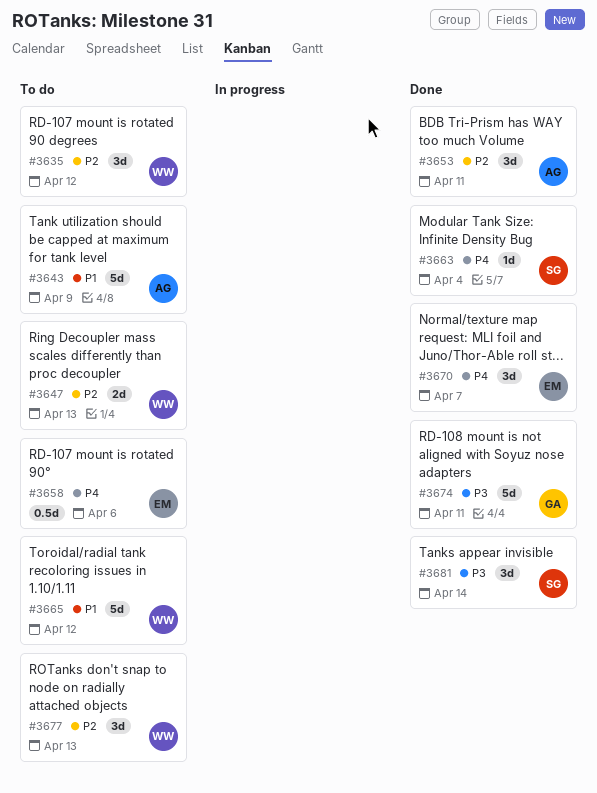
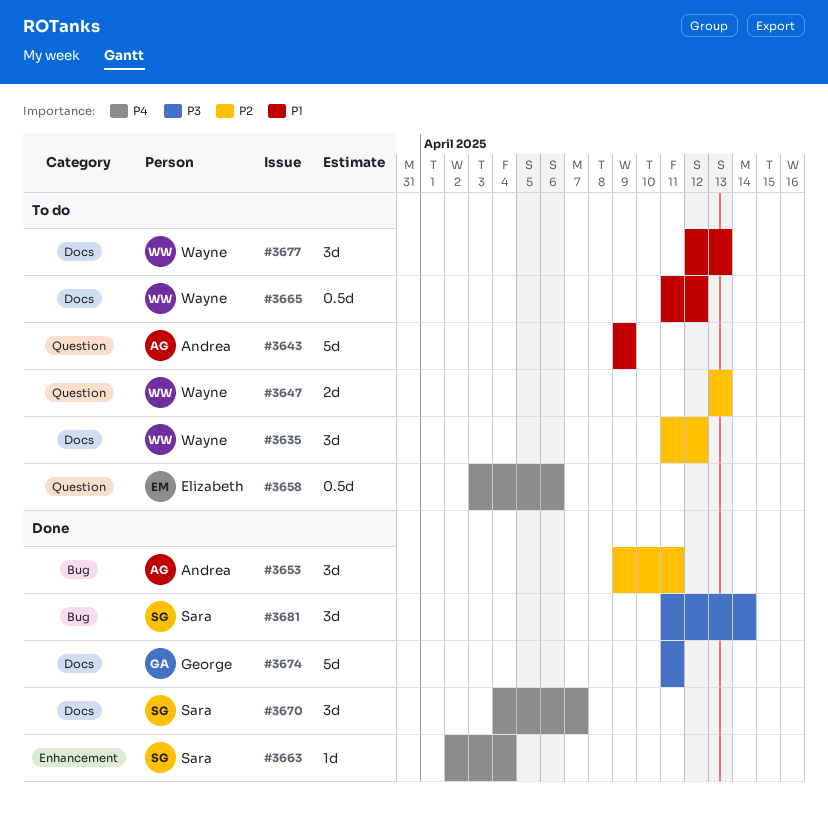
#3665, estimate: 5d -> 0.5d
#3670, owner: Elizabeth -> Sara
#3677, priority: P2 -> P1

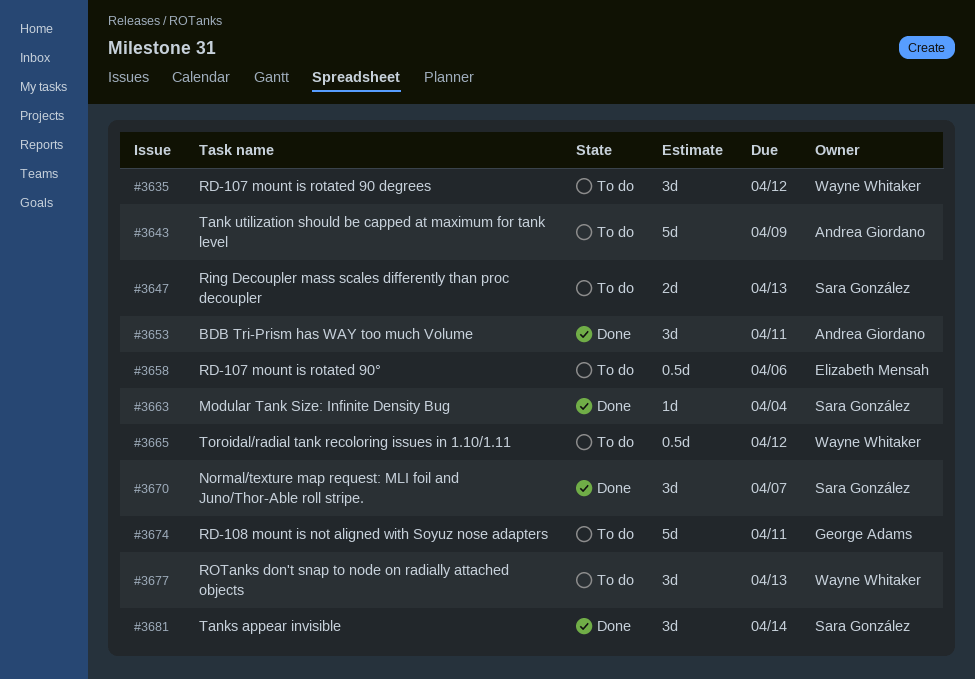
#3647, owner: Wayne Whitaker -> Sara González
#3674, status: Done -> To do

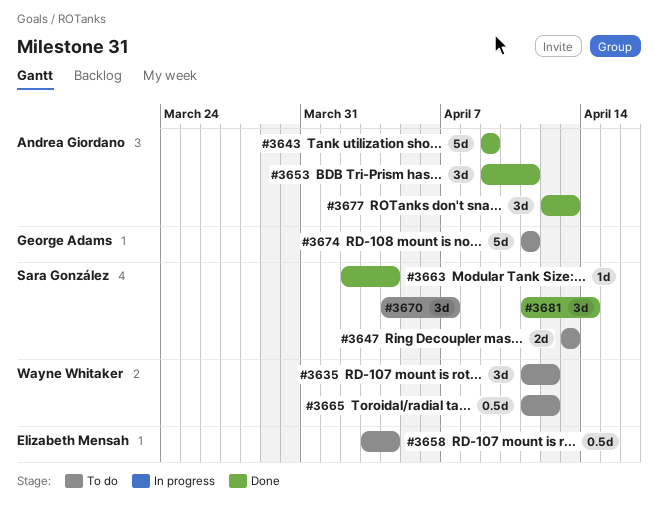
#3643, status: To do -> Done
#3658, due: Apr 6 -> Apr 4
#3670, status: Done -> To do
#3677, status: To do -> Done
#3677, owner: Wayne Whitaker -> Andrea Giordano

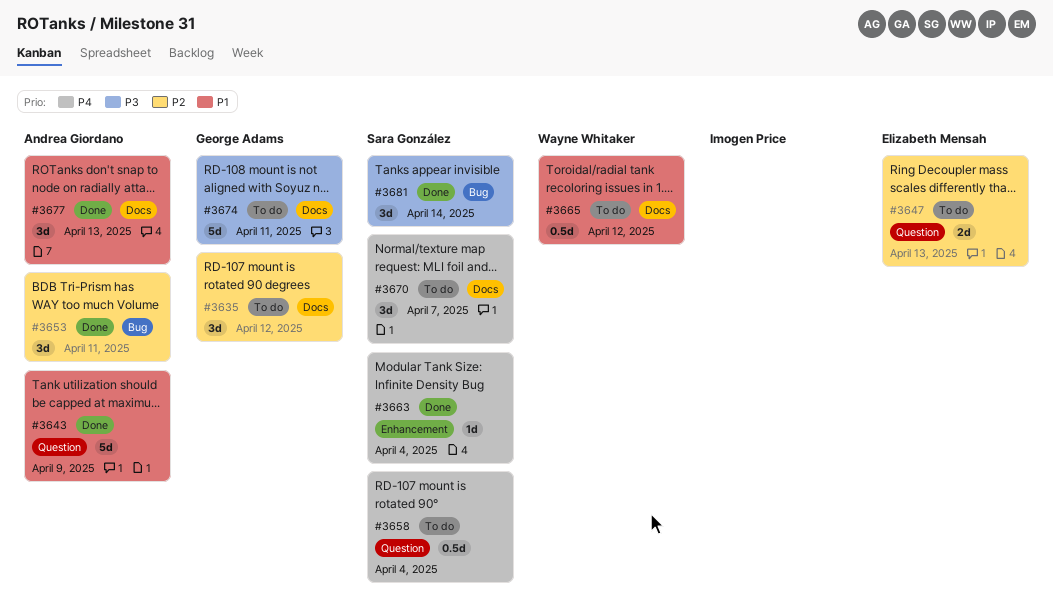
#3635, owner: Wayne Whitaker -> George Adams
#3647, owner: Sara González -> Elizabeth Mensah
#3658, owner: Elizabeth Mensah -> Sara González

